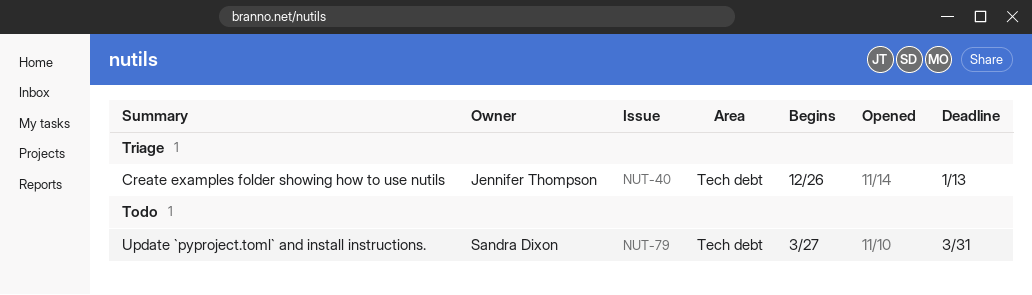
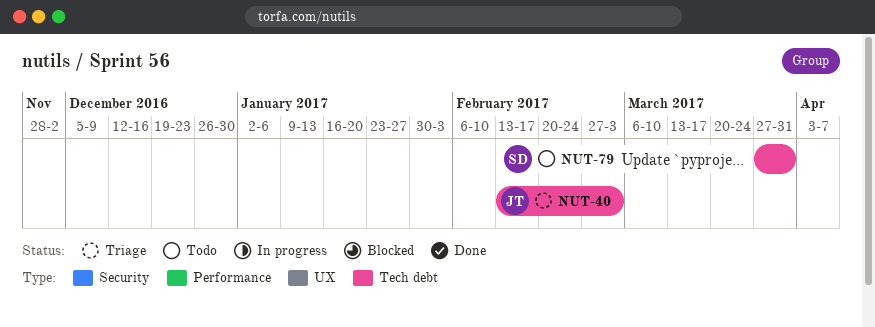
NUT-40, start: Dec 26 -> Feb 13
NUT-40, due: Jan 13 -> Mar 3

